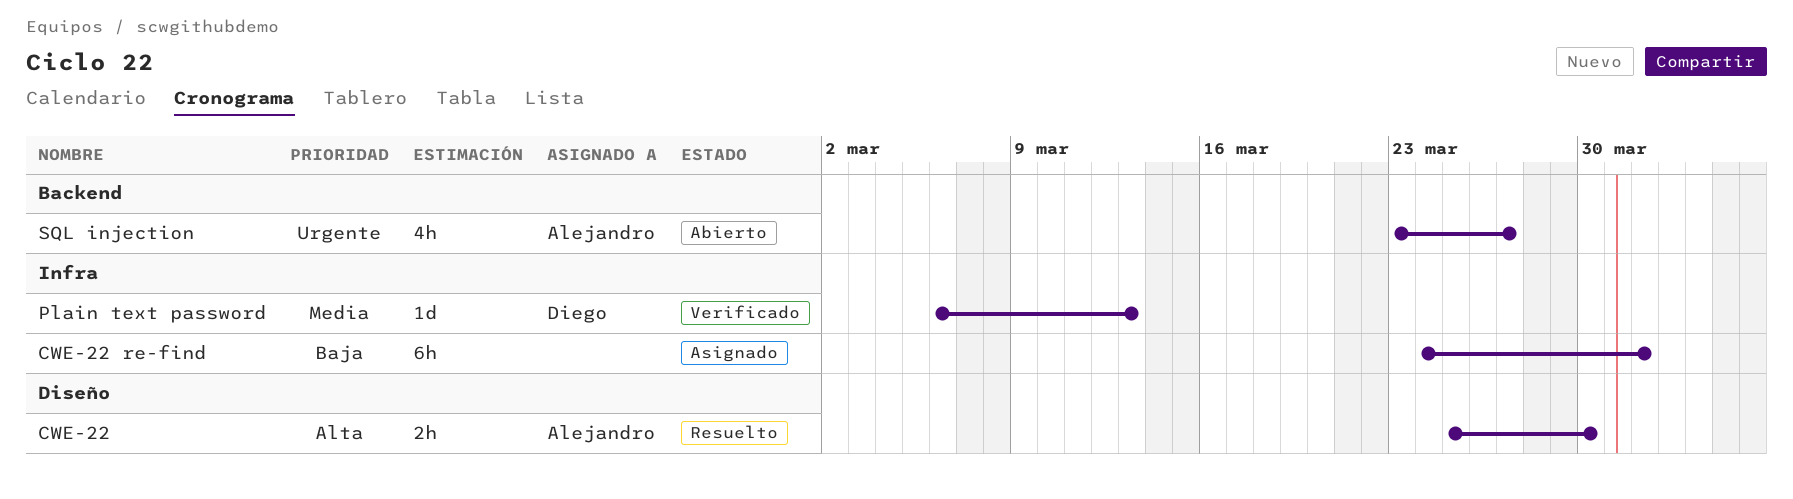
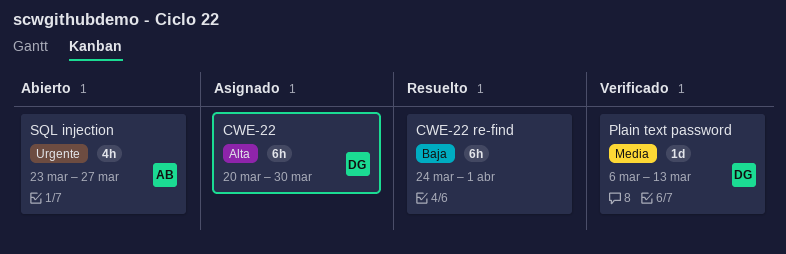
CWE-22, status: Resuelto -> Asignado
CWE-22, owner: Alejandro -> Diego
CWE-22, estimate: 2h -> 6h
CWE-22, start: Mar 25 -> Mar 20
CWE-22 re-find, status: Asignado -> Resuelto

